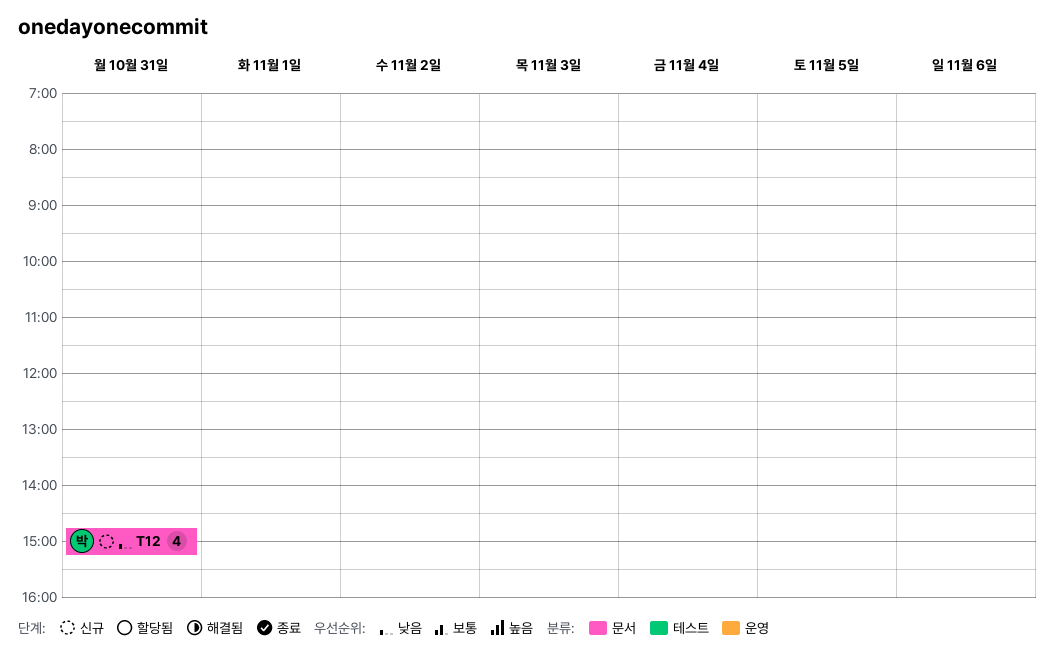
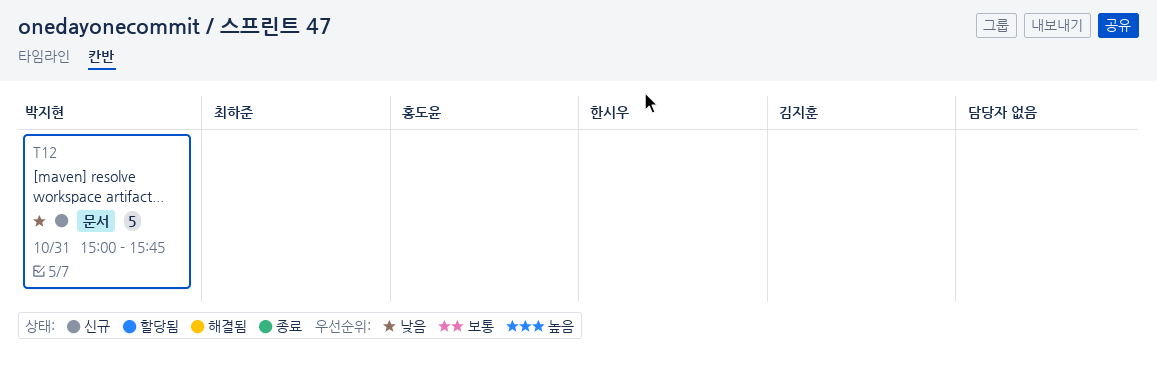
T12, estimate: 4 -> 5
T12, begins: 14:45 -> 15:00
T12, ends: 15:15 -> 15:45

